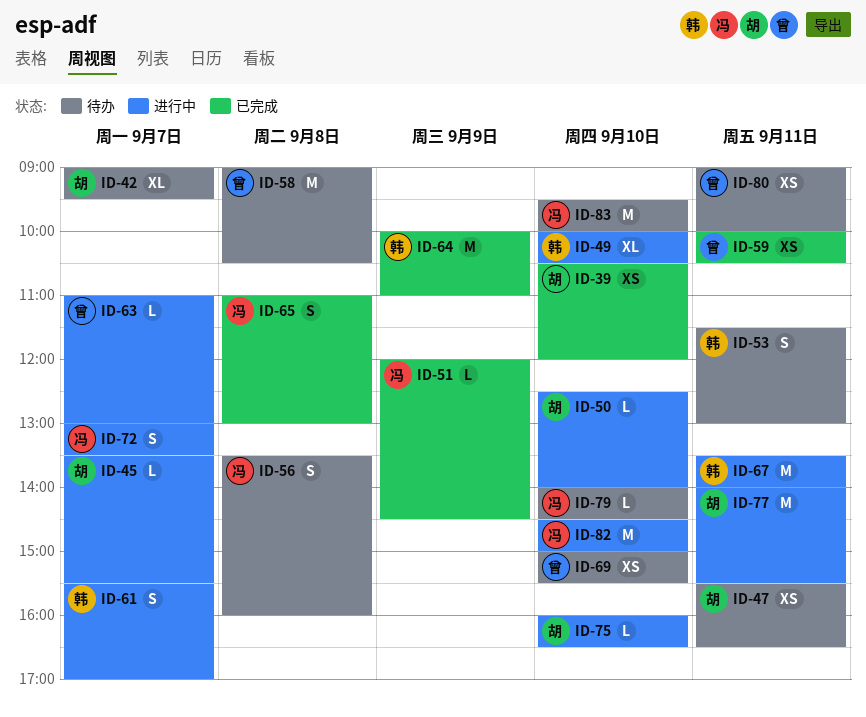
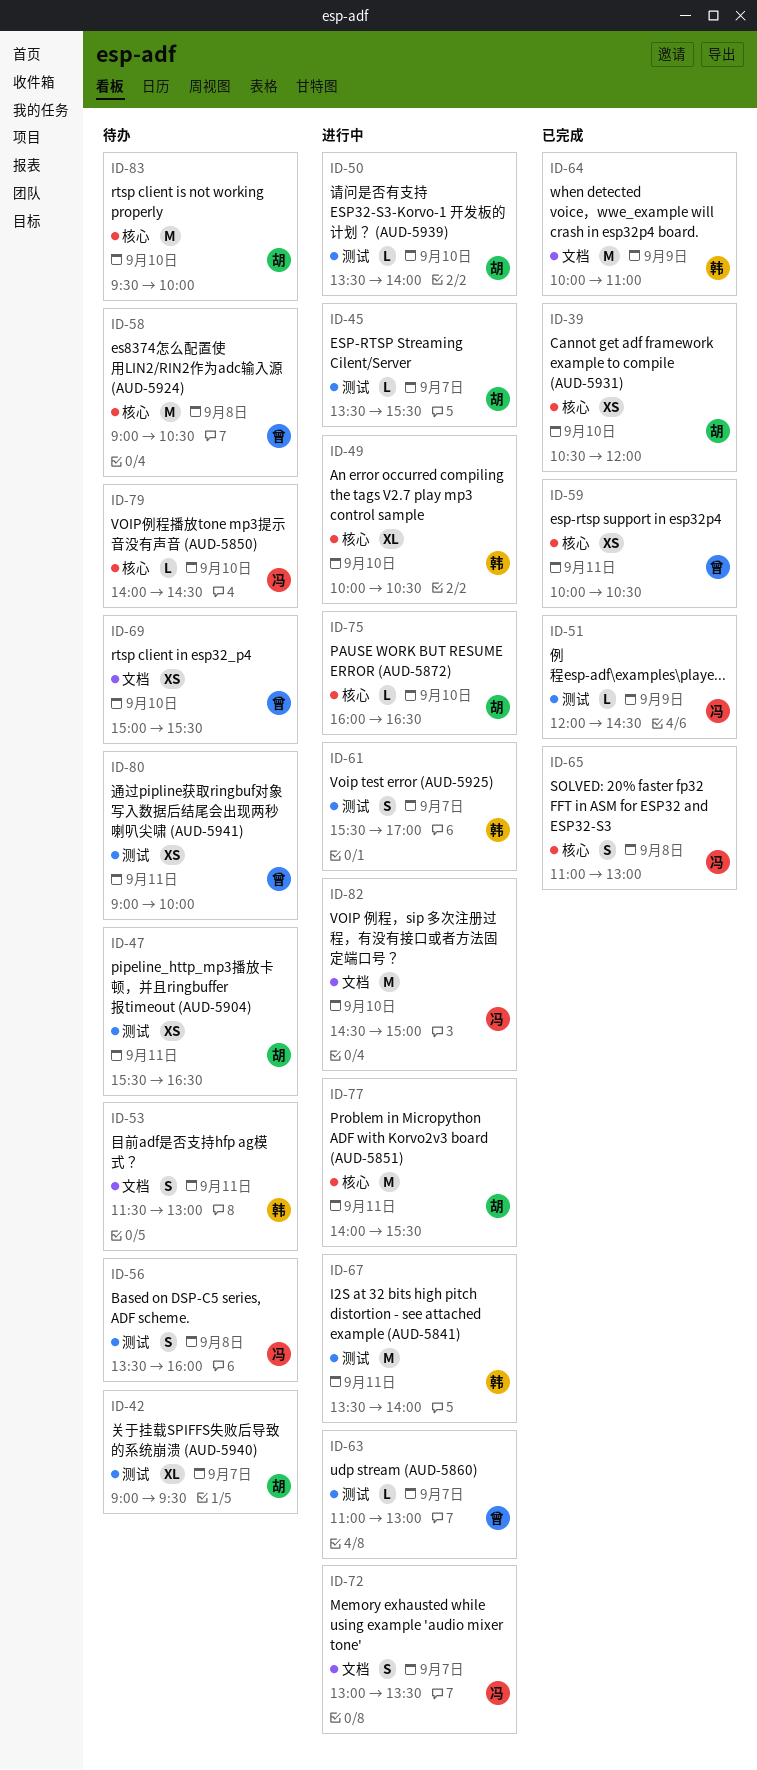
ID-50, begins: 12:30 -> 13:30
ID-83, owner: 冯 -> 胡

